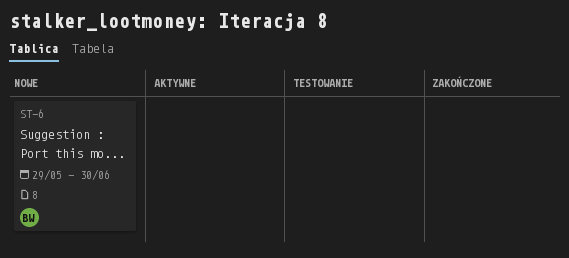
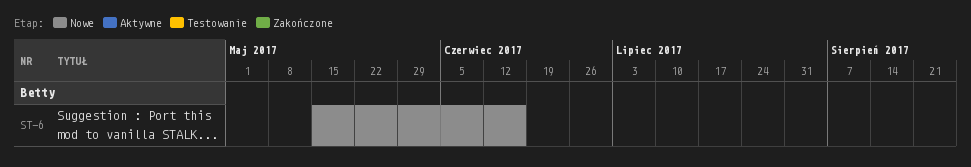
ST-6, start: May 29 -> May 15
ST-6, due: Jun 30 -> Jun 16

